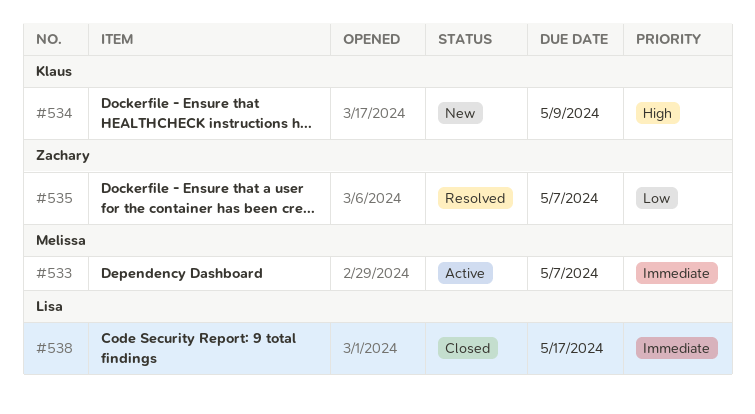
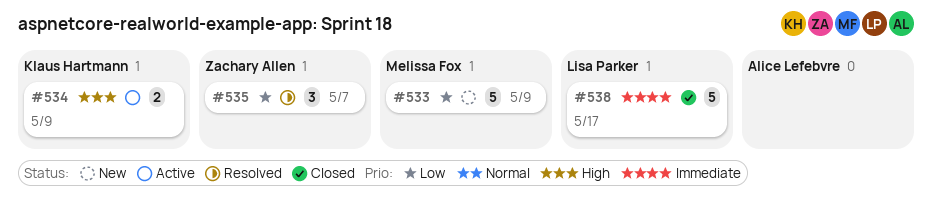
#533, status: Active -> New
#533, priority: Immediate -> Low
#533, due: May 7 -> May 9
#534, status: New -> Active

